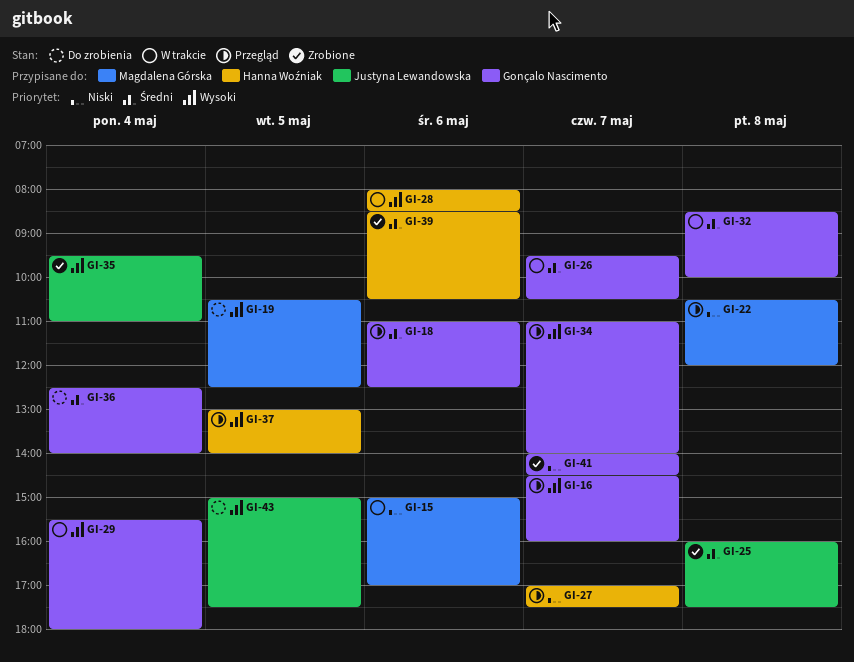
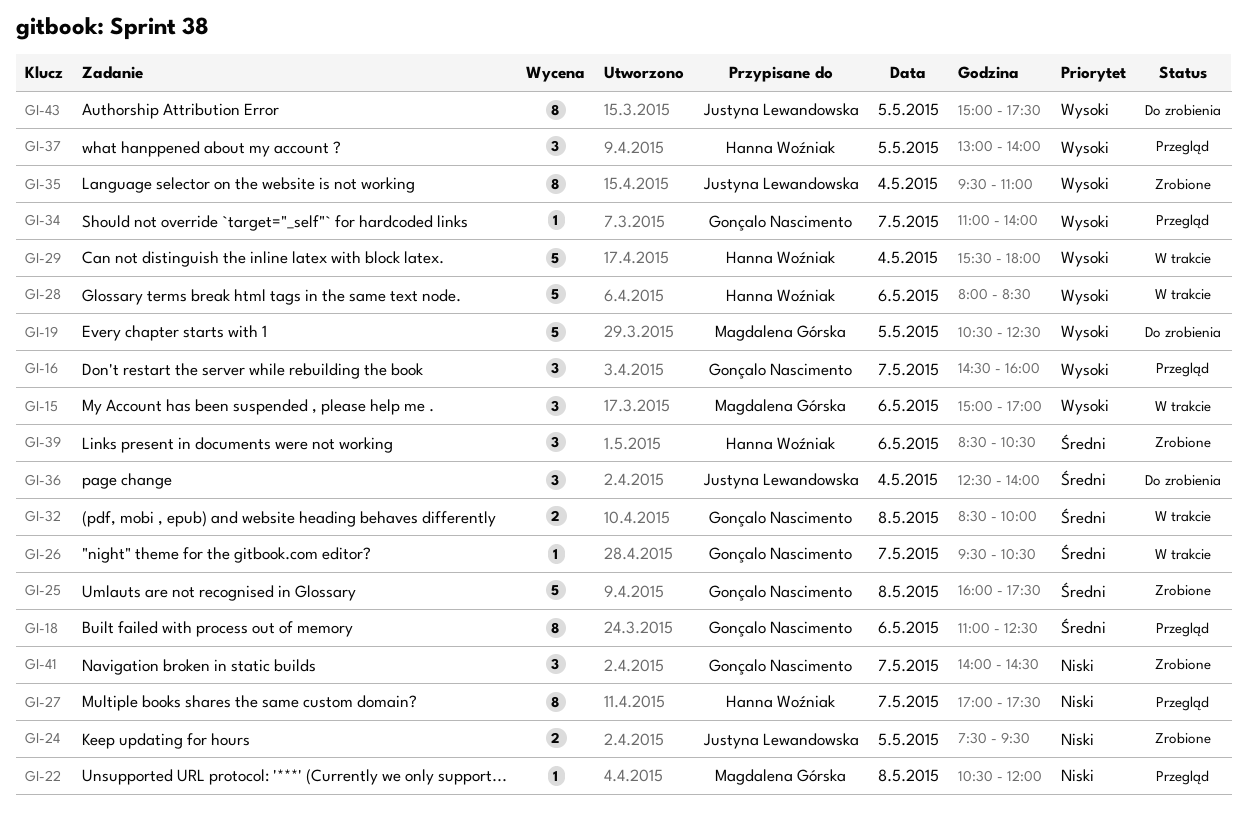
GI-15, priority: Niski -> Wysoki
GI-24: none -> present
GI-25, owner: Justyna Lewandowska -> Gonçalo Nascimento
GI-29, owner: Gonçalo Nascimento -> Hanna Woźniak
GI-36, owner: Gonçalo Nascimento -> Justyna Lewandowska

